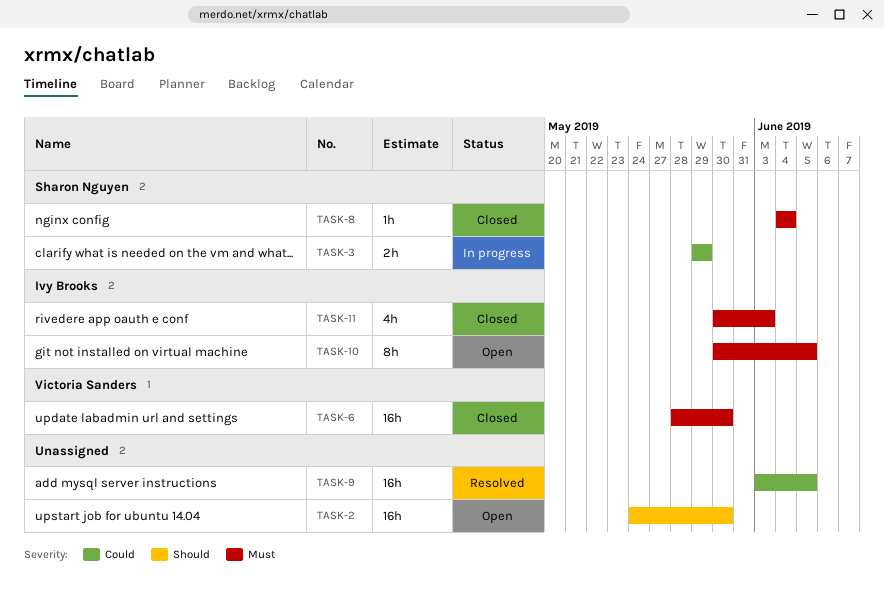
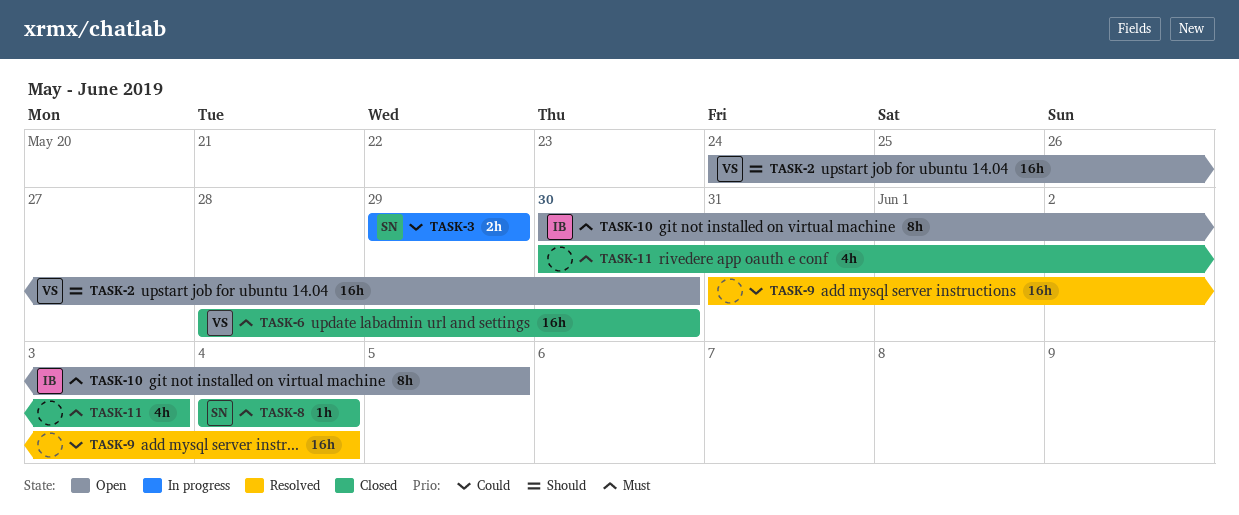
TASK-2, owner: none -> Victoria Sanders
TASK-9, start: Jun 3 -> May 31
TASK-9, due: Jun 5 -> Jun 4
TASK-11, owner: Ivy Brooks -> none

